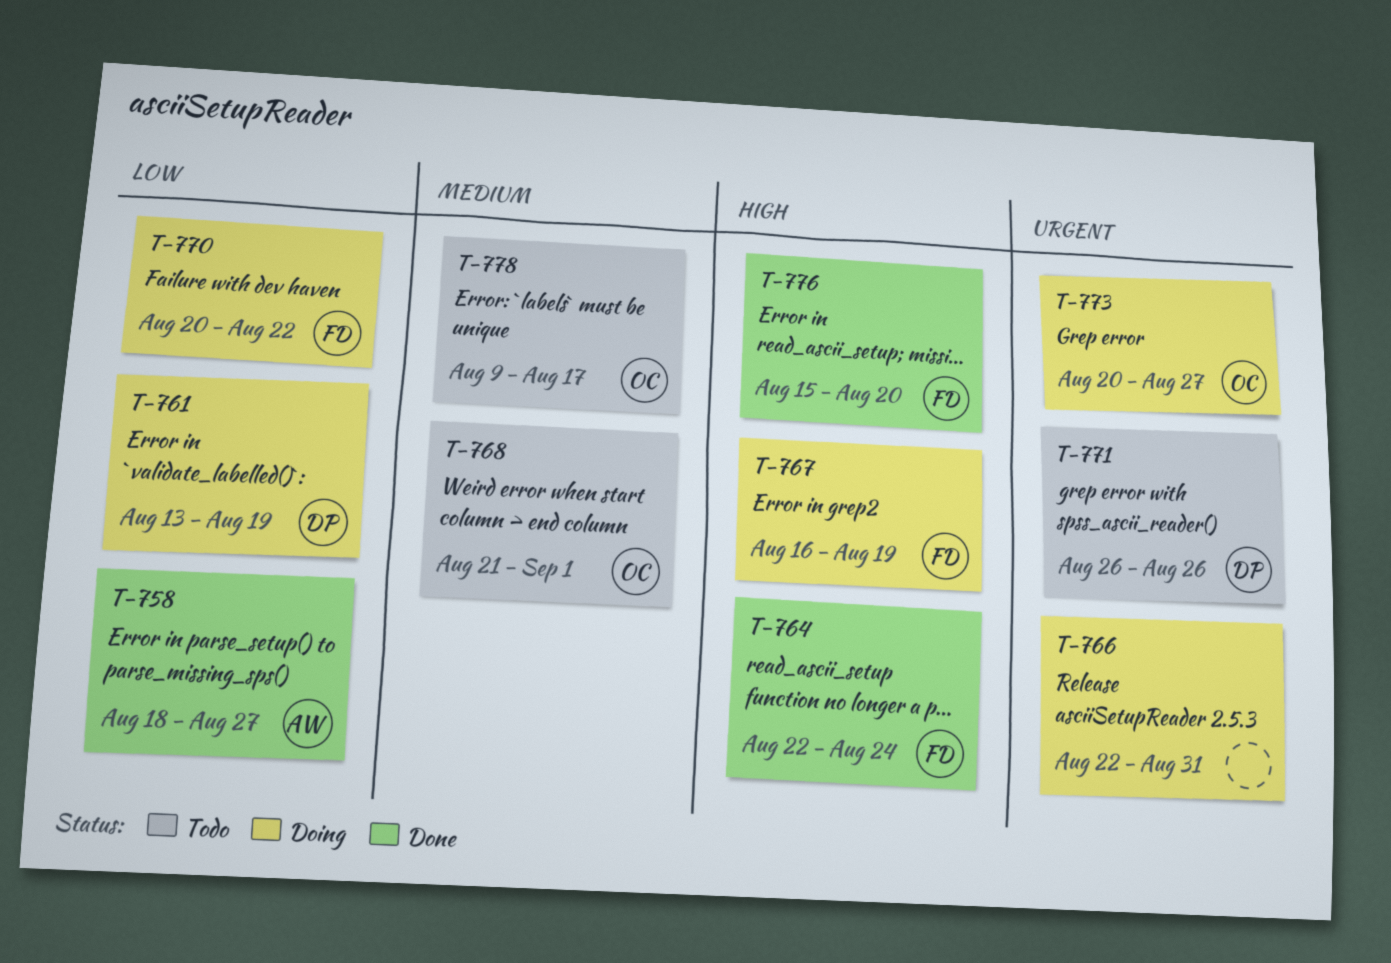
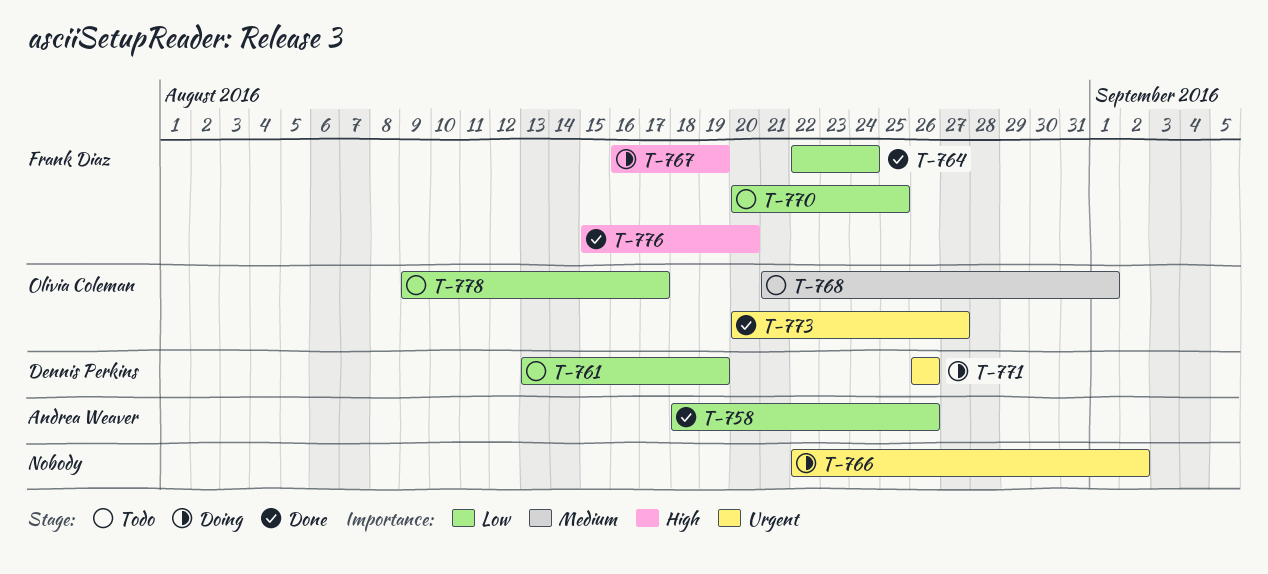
T-758, due: Aug 27 -> Aug 26
T-761, status: Doing -> Todo
T-764, priority: High -> Low
T-766, due: Aug 31 -> Sep 2
T-770, status: Doing -> Todo
T-770, due: Aug 22 -> Aug 25
T-771, status: Todo -> Doing
T-773, status: Doing -> Done
T-778, priority: Medium -> Low

